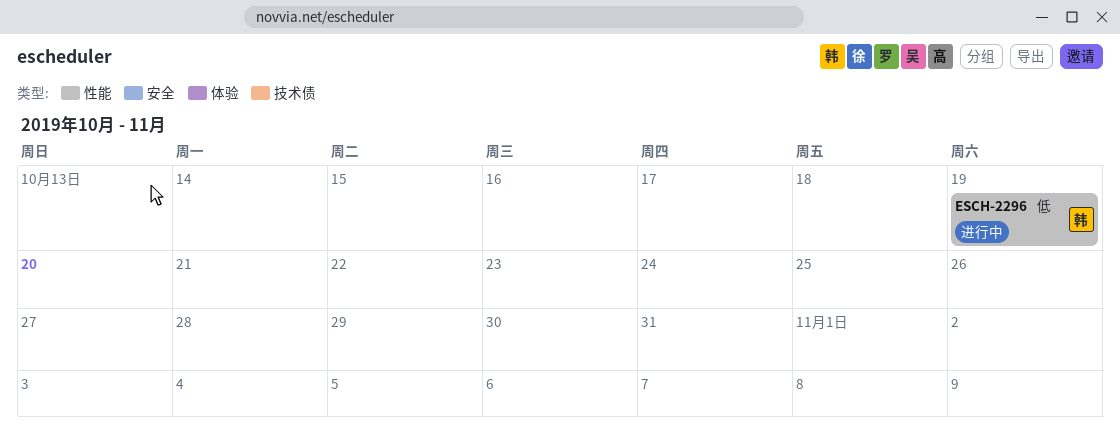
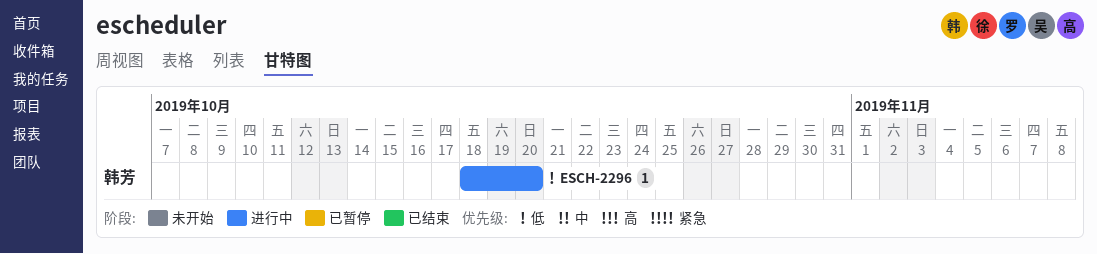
ESCH-2296, due: Oct 19 -> Oct 20

